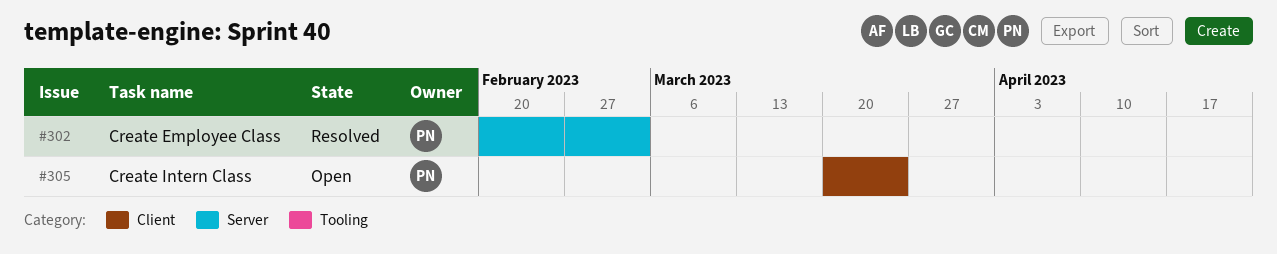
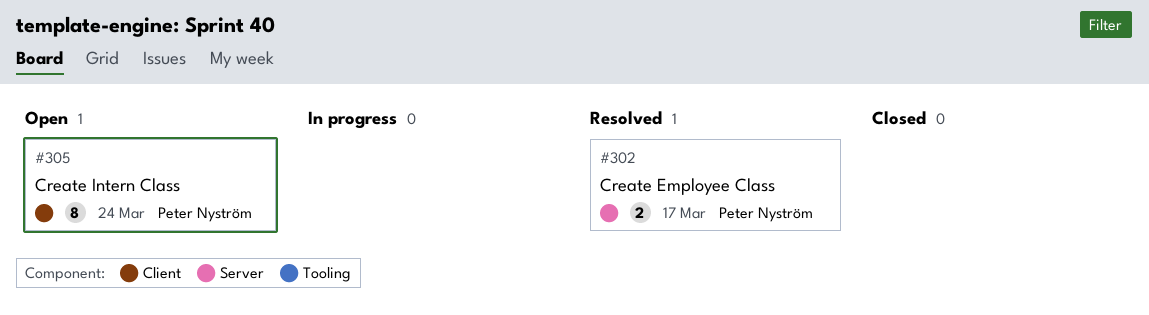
#302, due: Mar 3 -> Mar 17

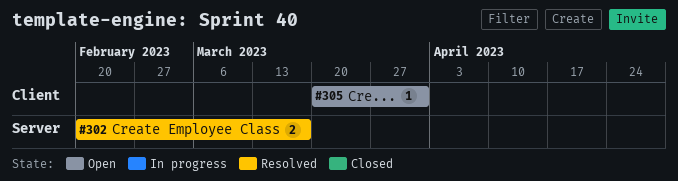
#305, estimate: 8 -> 1
#305, due: Mar 24 -> Mar 31

